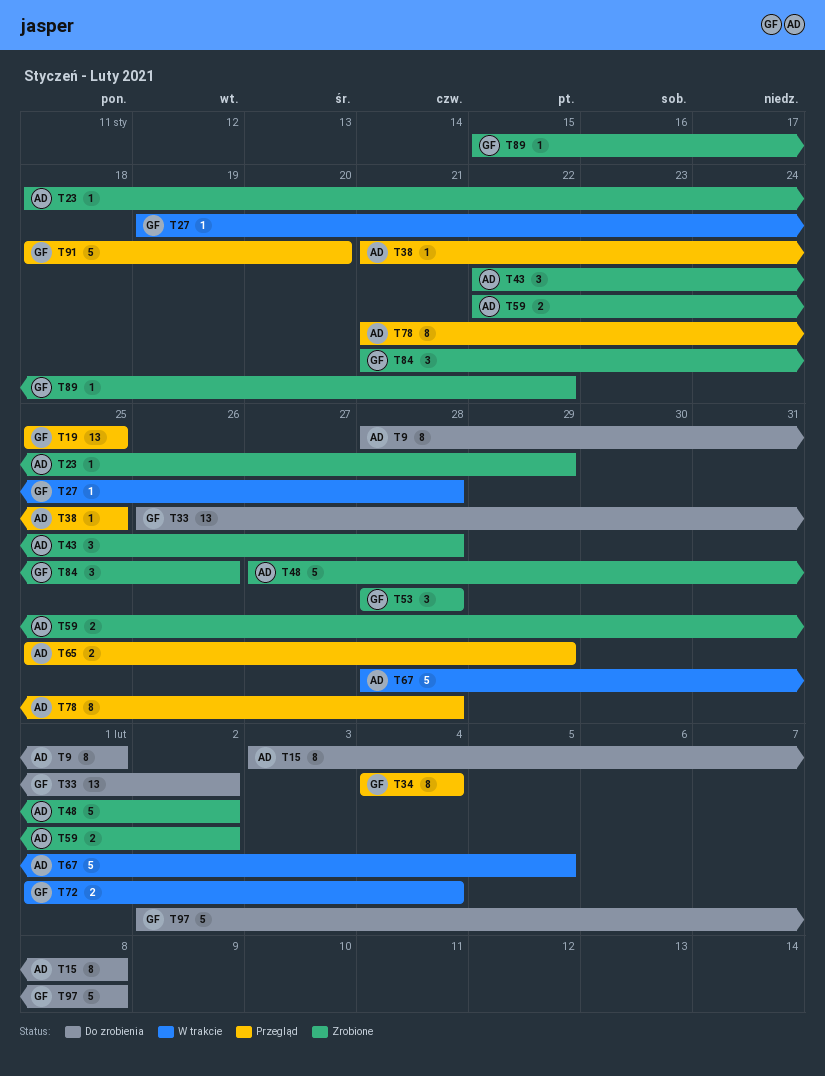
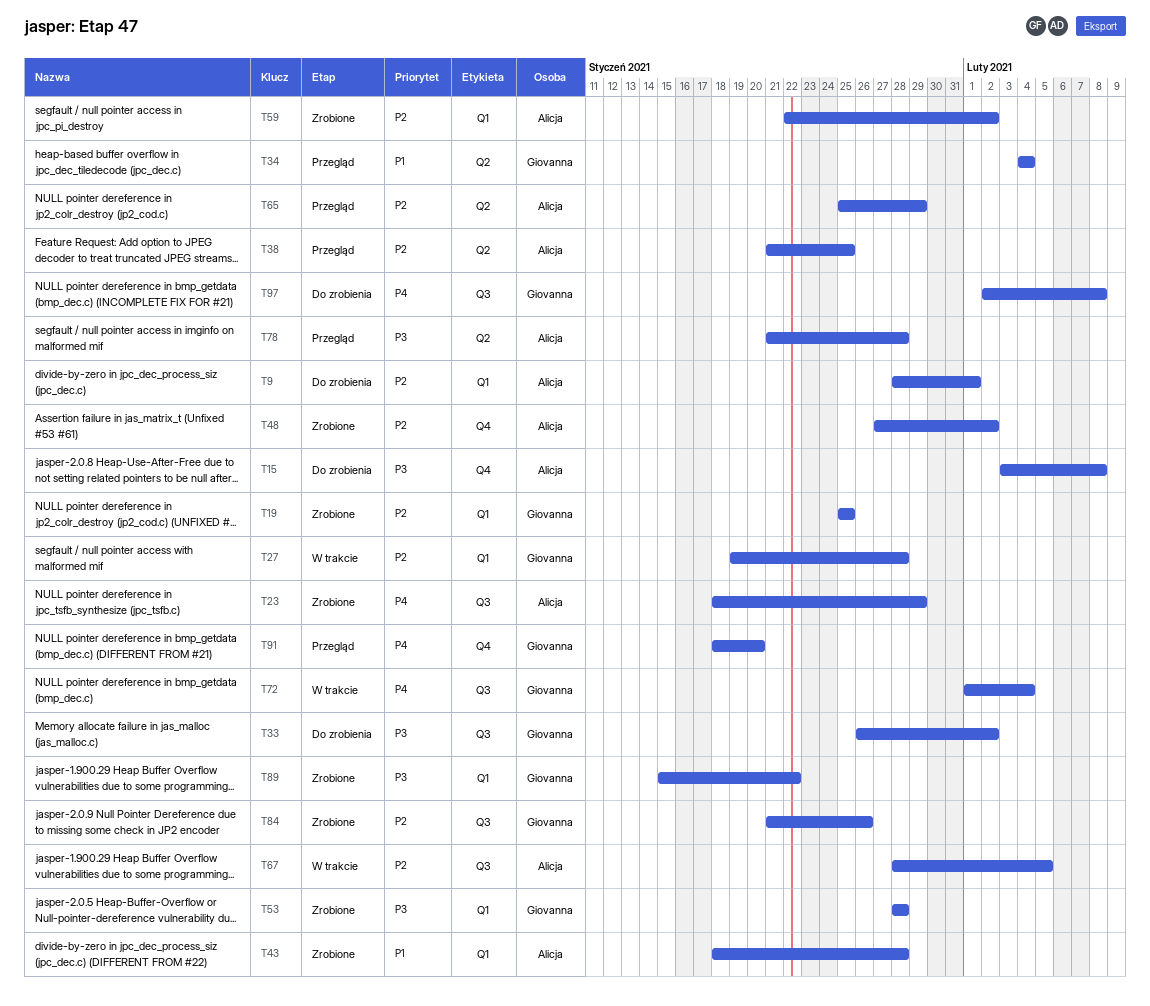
T19, status: Przegląd -> Zrobione
T43, start: Jan 22 -> Jan 18

